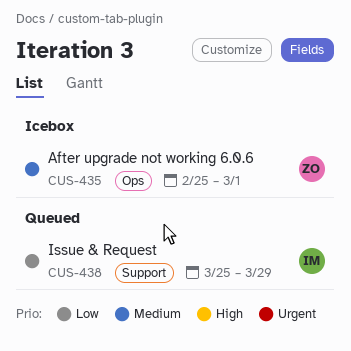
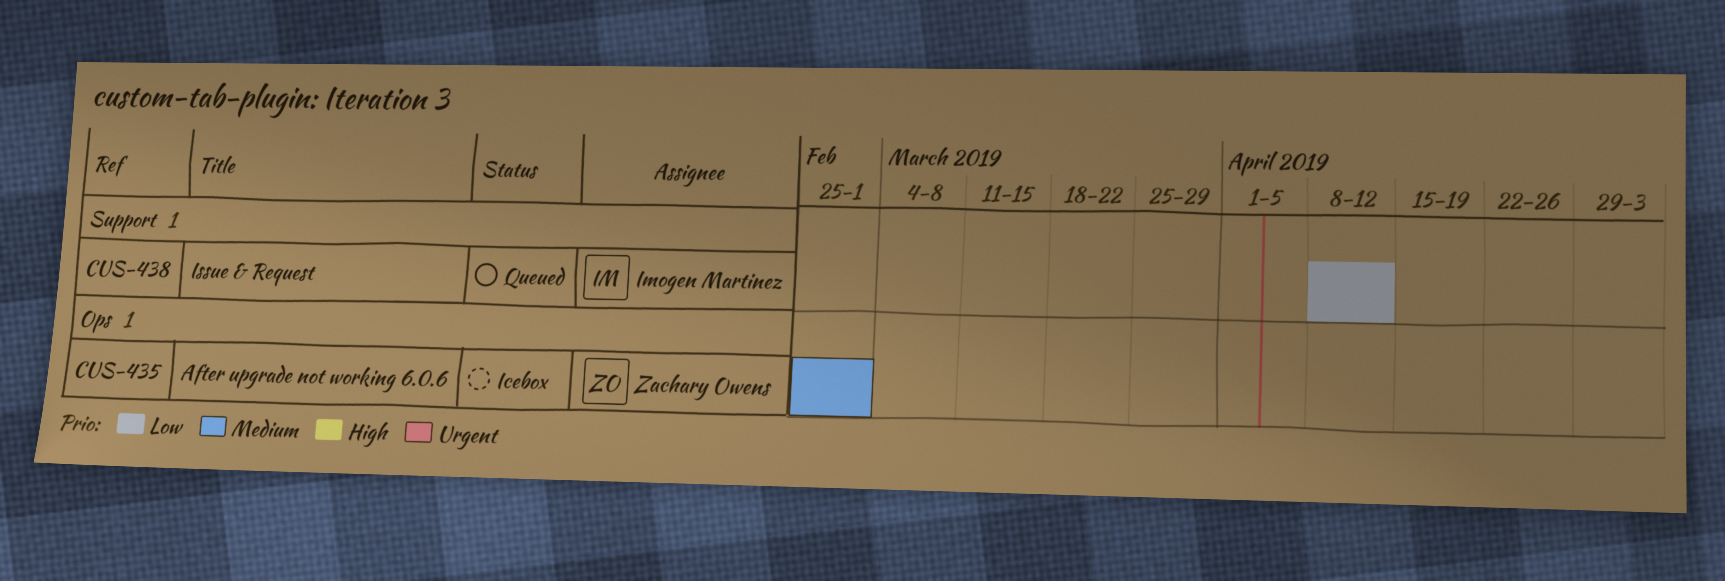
CUS-438, start: Mar 25 -> Apr 8
CUS-438, due: Mar 29 -> Apr 12

